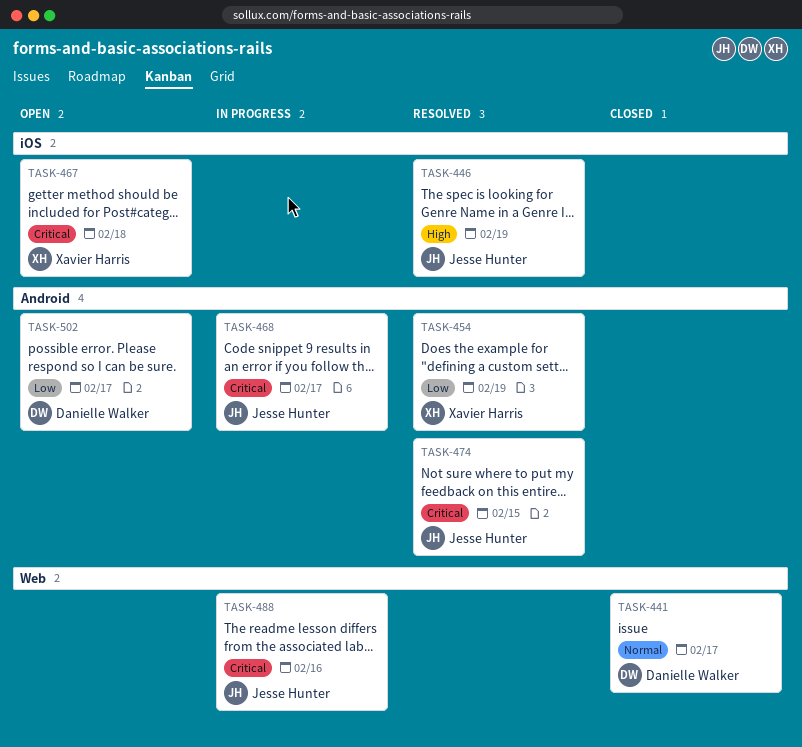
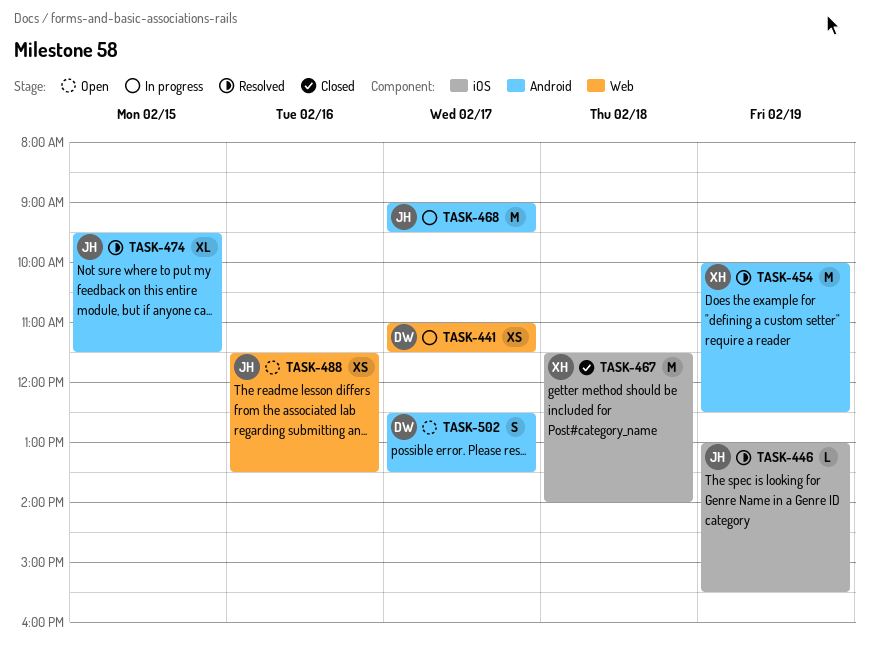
TASK-441, status: Closed -> In progress
TASK-467, status: Open -> Closed
TASK-488, status: In progress -> Open

